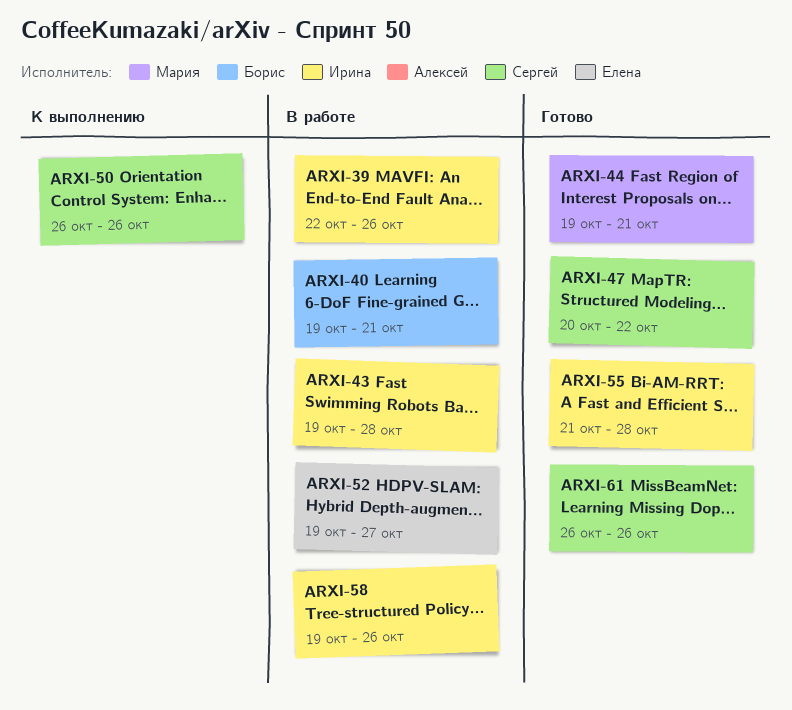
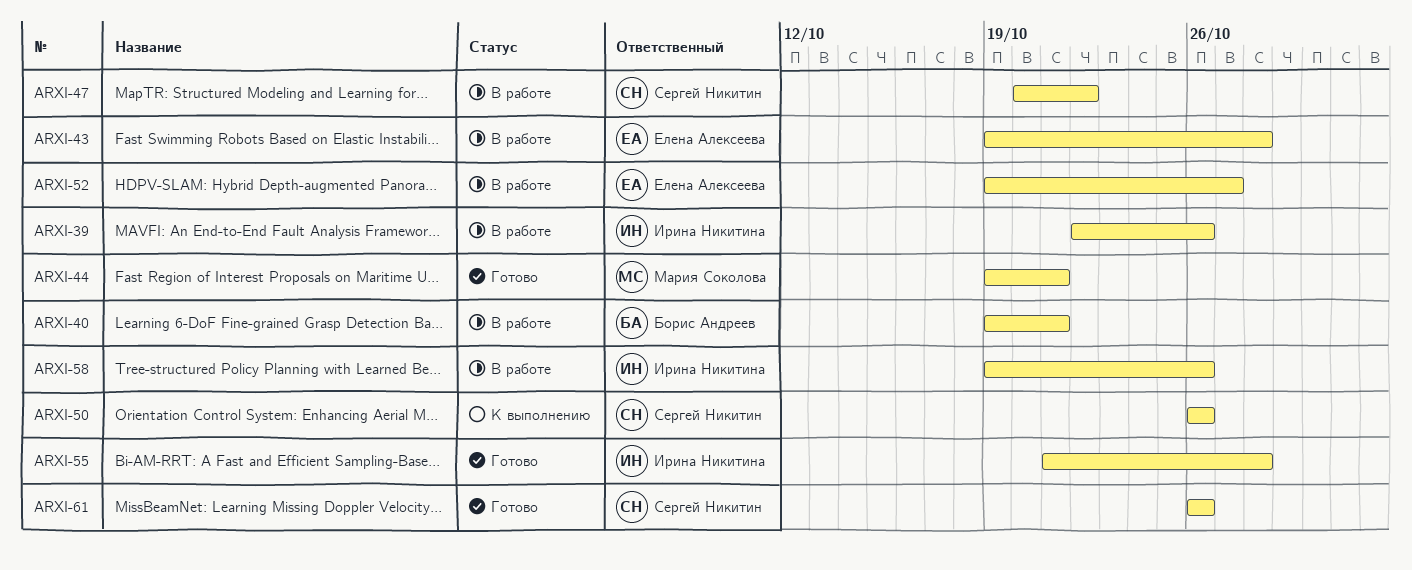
ARXI-43, owner: Ирина Никитина -> Елена Алексеева
ARXI-47, status: Готово -> В работе

